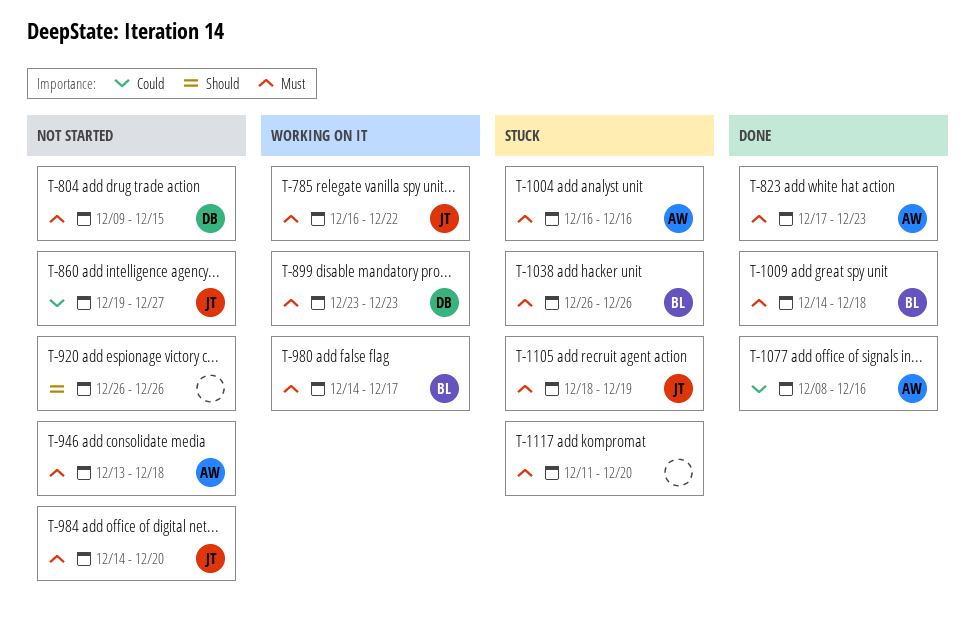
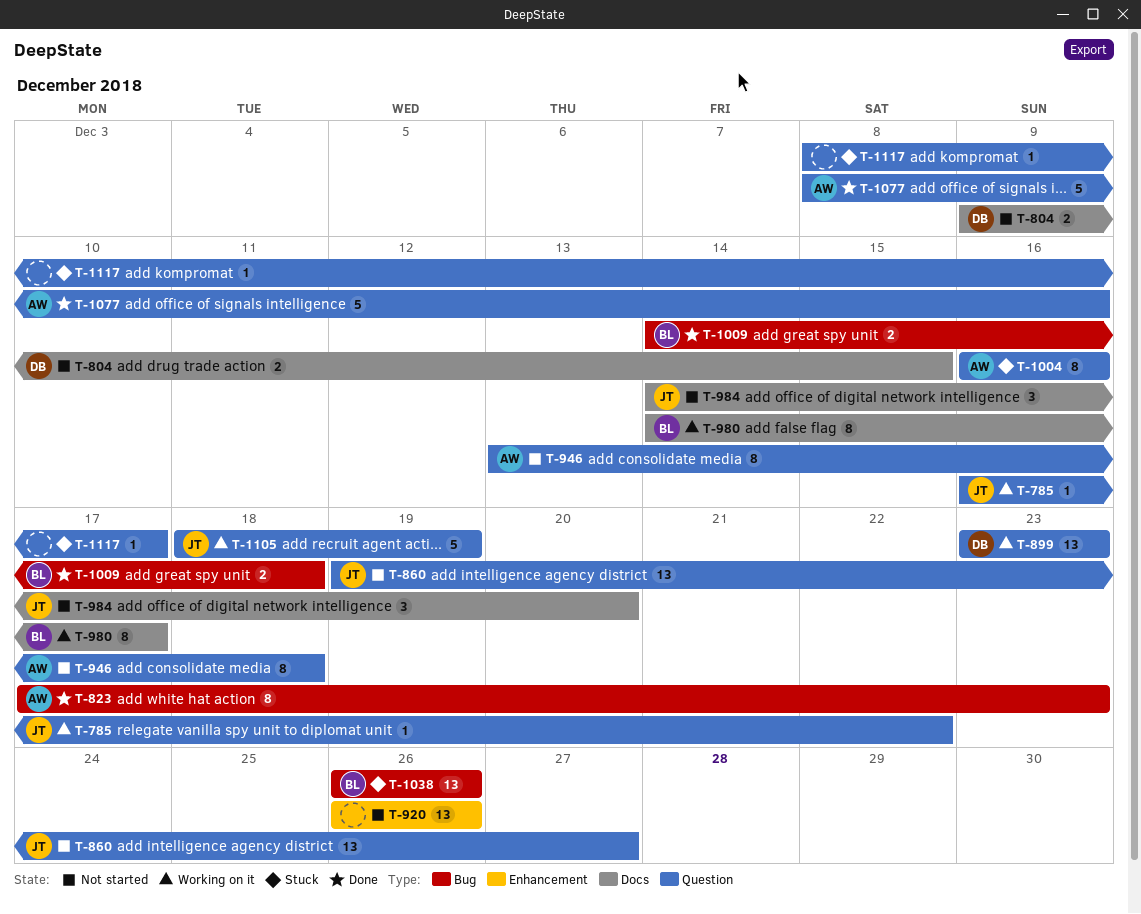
T-1105, status: Stuck -> Working on it
T-1117, start: Dec 11 -> Dec 8
T-1117, due: Dec 20 -> Dec 17

